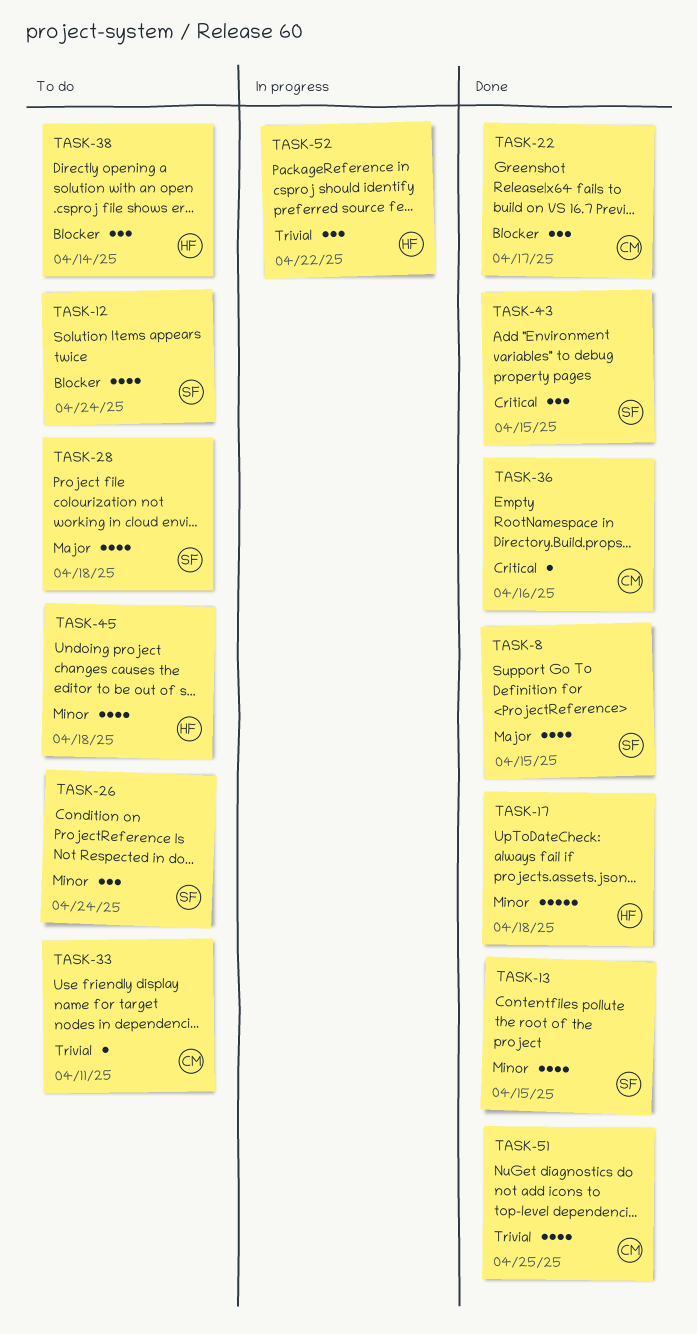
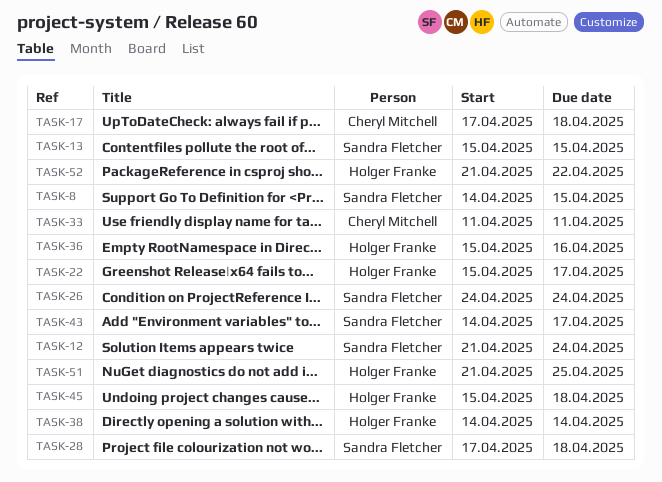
TASK-17, owner: Holger Franke -> Cheryl Mitchell
TASK-22, owner: Cheryl Mitchell -> Holger Franke
TASK-36, owner: Cheryl Mitchell -> Holger Franke
TASK-43, due: Apr 15 -> Apr 17
TASK-51, owner: Cheryl Mitchell -> Holger Franke

